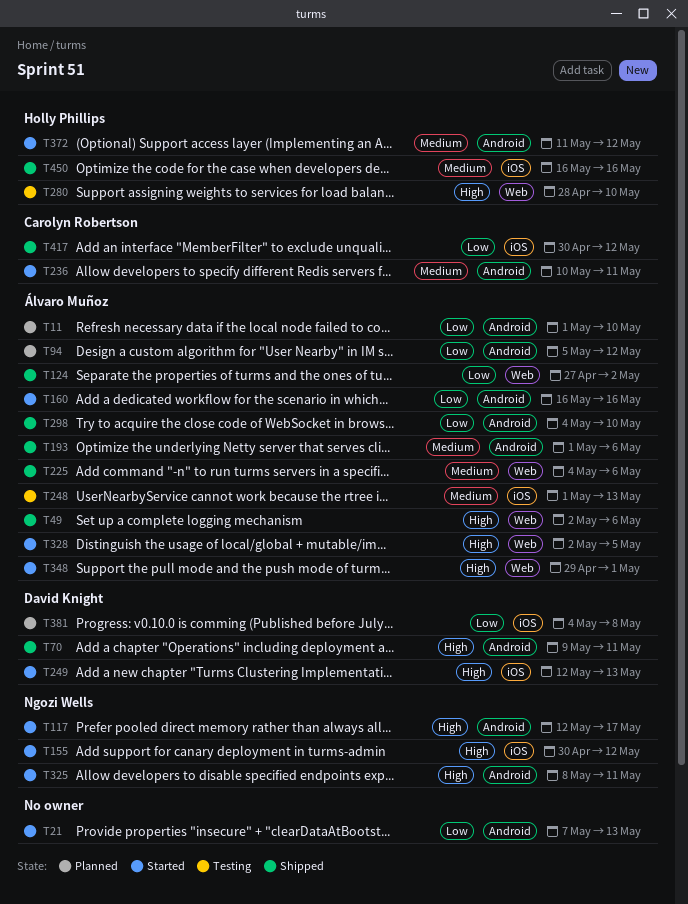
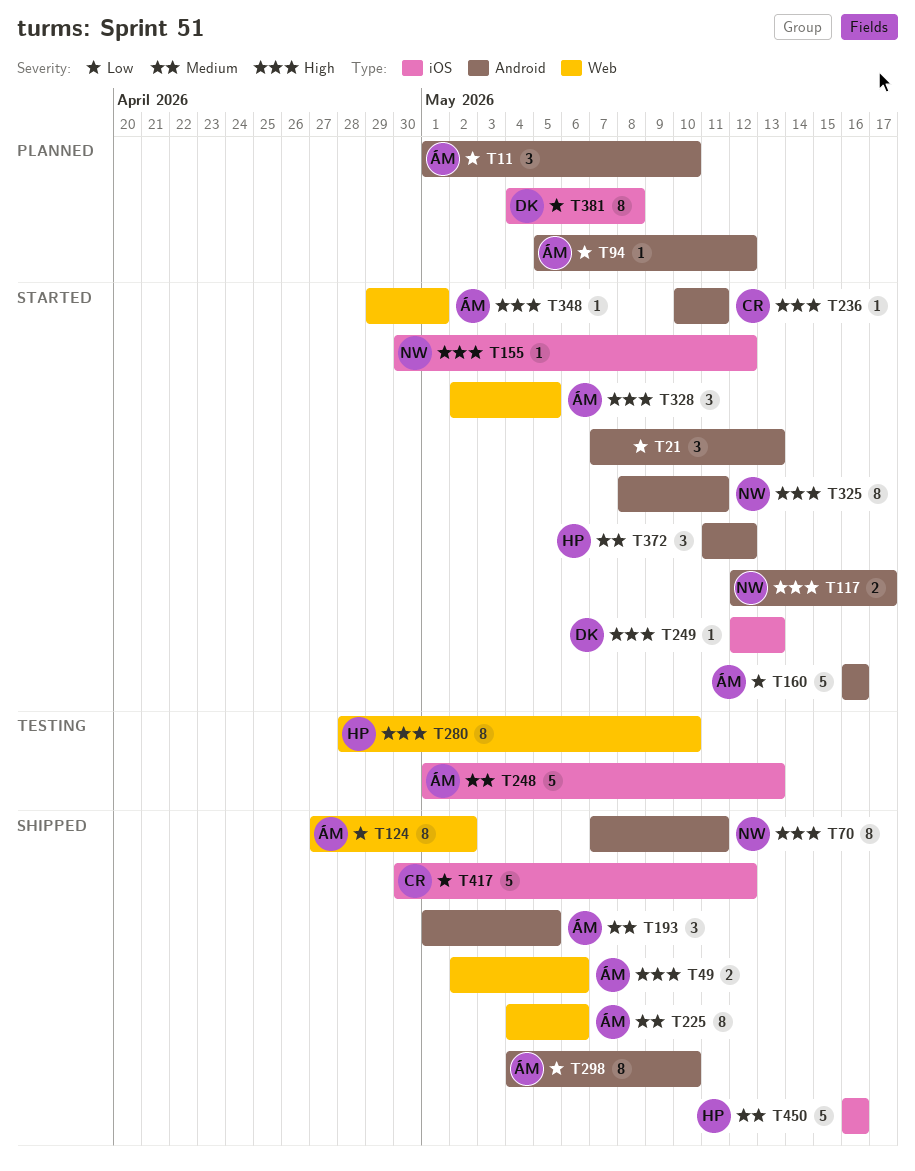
T70, owner: David Knight -> Ngozi Wells
T70, start: May 9 -> May 7
T193, due: May 6 -> May 5
T236, priority: Medium -> High

